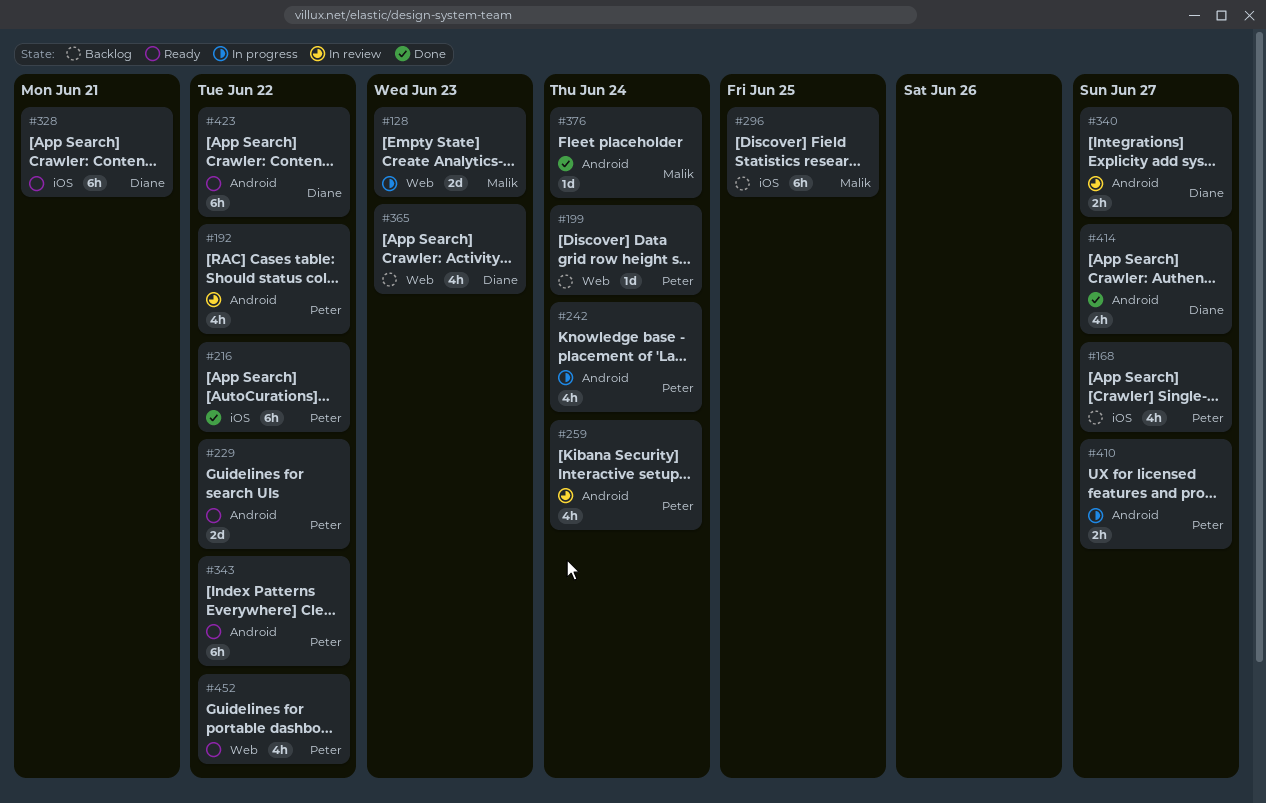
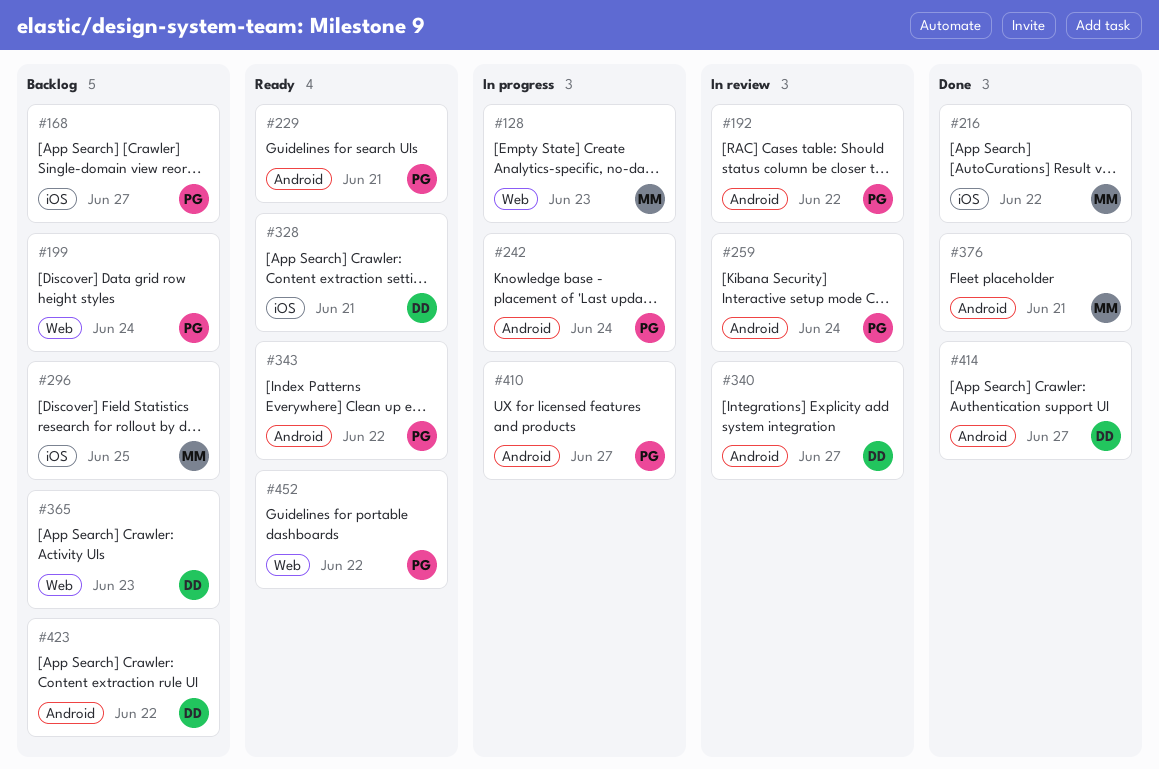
#216, owner: Peter -> Malik
#229, due: Jun 22 -> Jun 21
#376, due: Jun 24 -> Jun 21
#423, status: Ready -> Backlog

